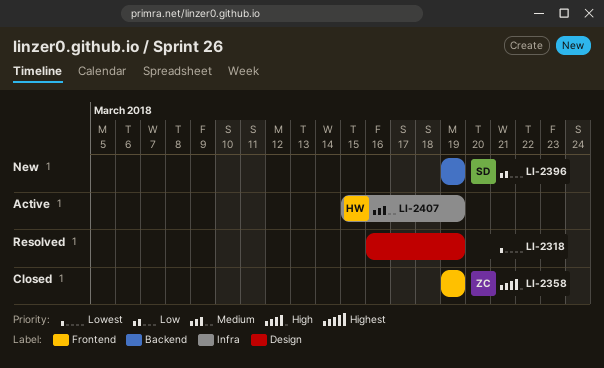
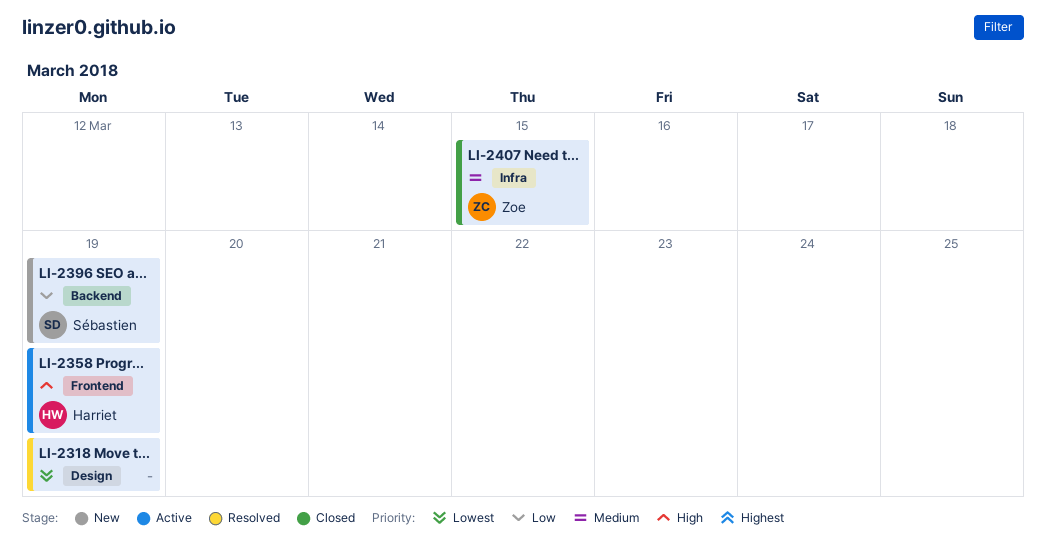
LI-2358, status: Closed -> Active
LI-2358, owner: Zoe -> Harriet
LI-2407, status: Active -> Closed
LI-2407, owner: Harriet -> Zoe
LI-2407, due: Mar 19 -> Mar 15

